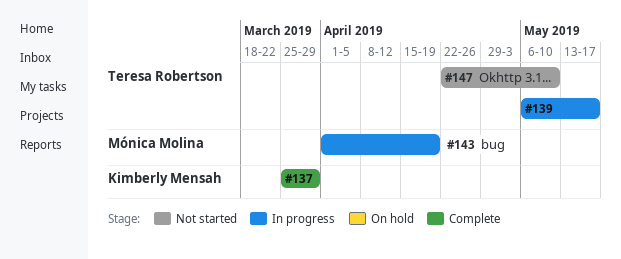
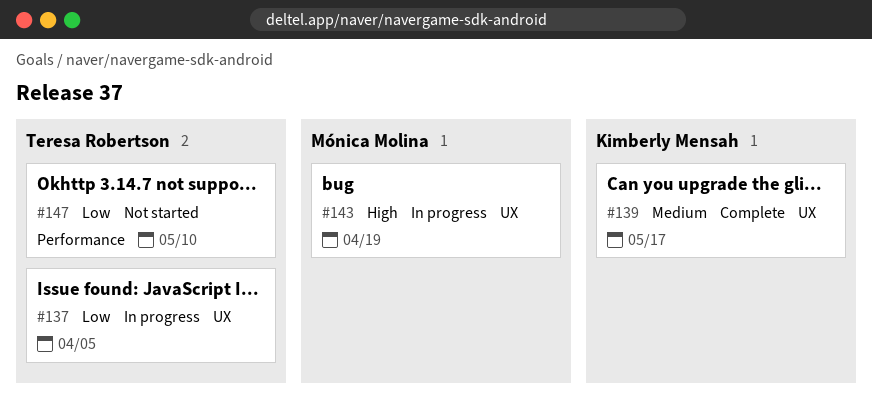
#137, status: Complete -> In progress
#137, owner: Kimberly Mensah -> Teresa Robertson
#137, due: Mar 29 -> Apr 5
#139, status: In progress -> Complete
#139, owner: Teresa Robertson -> Kimberly Mensah

